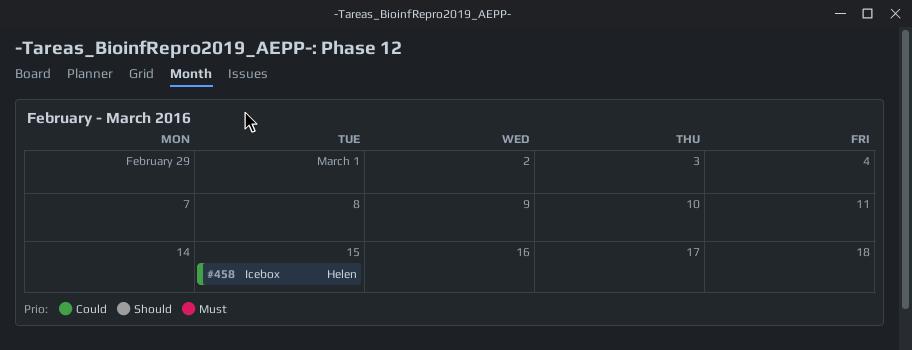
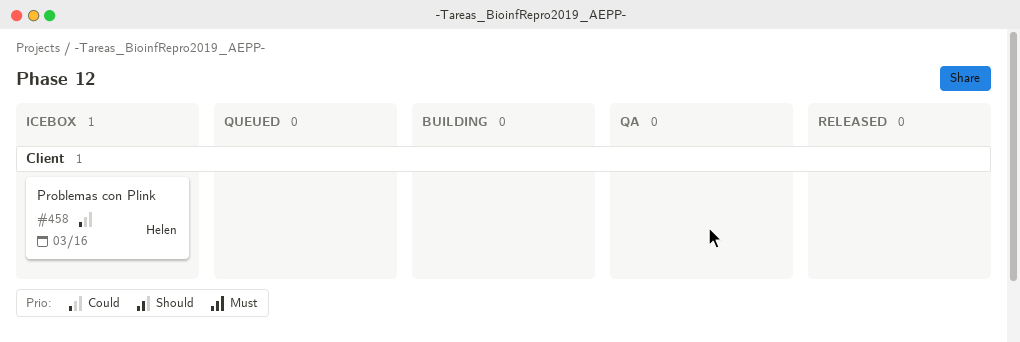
#458, due: Mar 15 -> Mar 16

